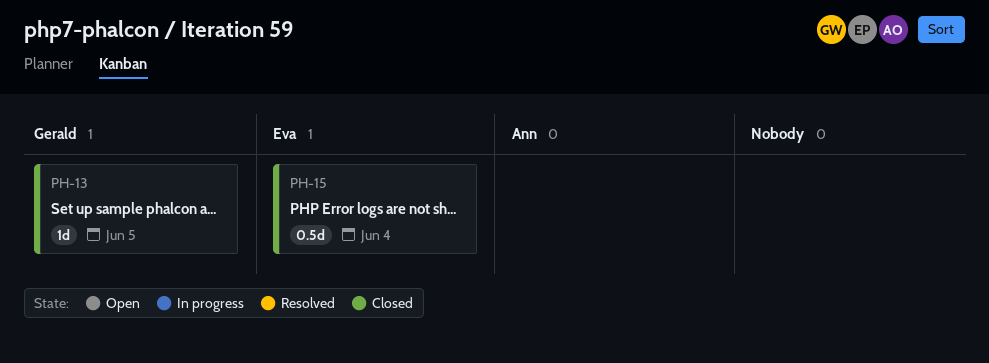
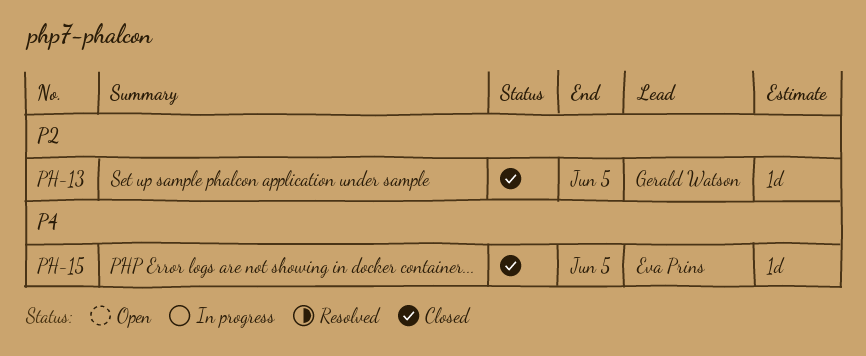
PH-15, estimate: 0.5d -> 1d
PH-15, due: Jun 4 -> Jun 5

